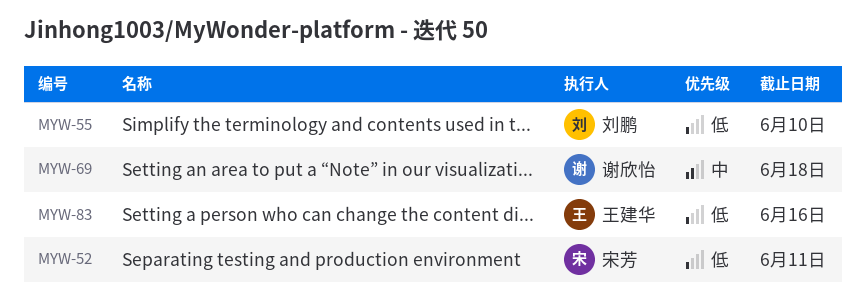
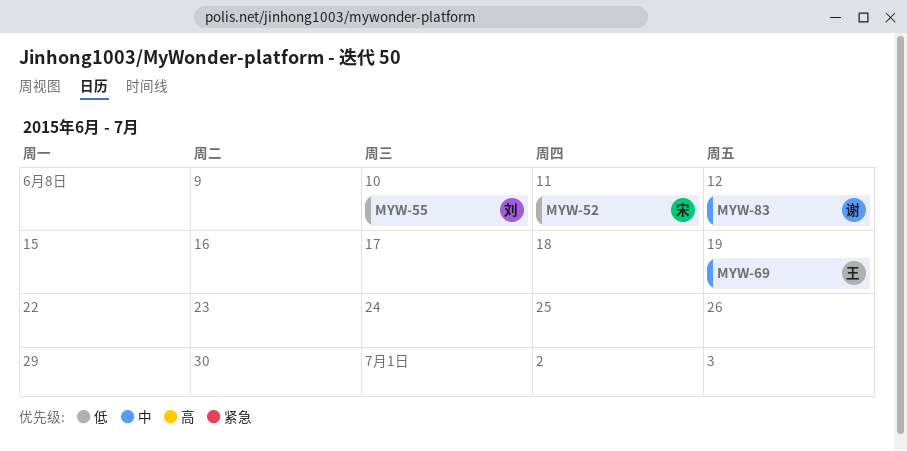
MYW-69, owner: 谢欣怡 -> 王建华
MYW-69, due: Jun 18 -> Jun 19
MYW-83, owner: 王建华 -> 谢欣怡
MYW-83, priority: 低 -> 中
MYW-83, due: Jun 16 -> Jun 12

